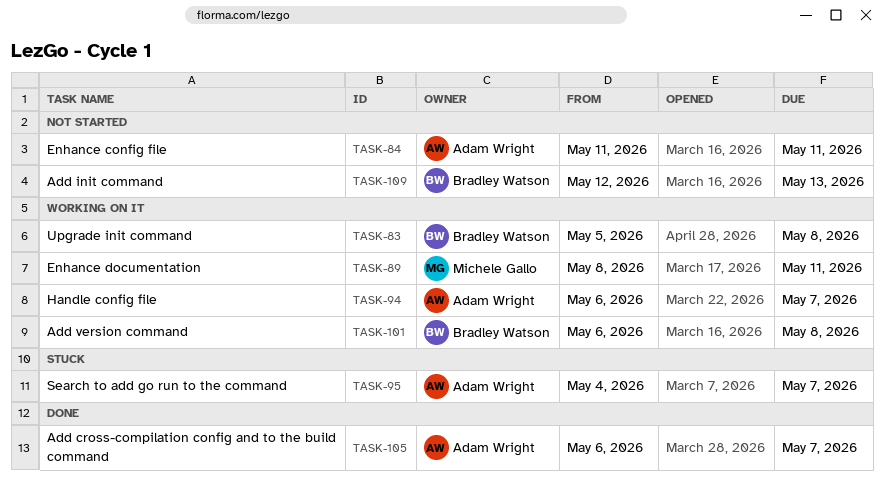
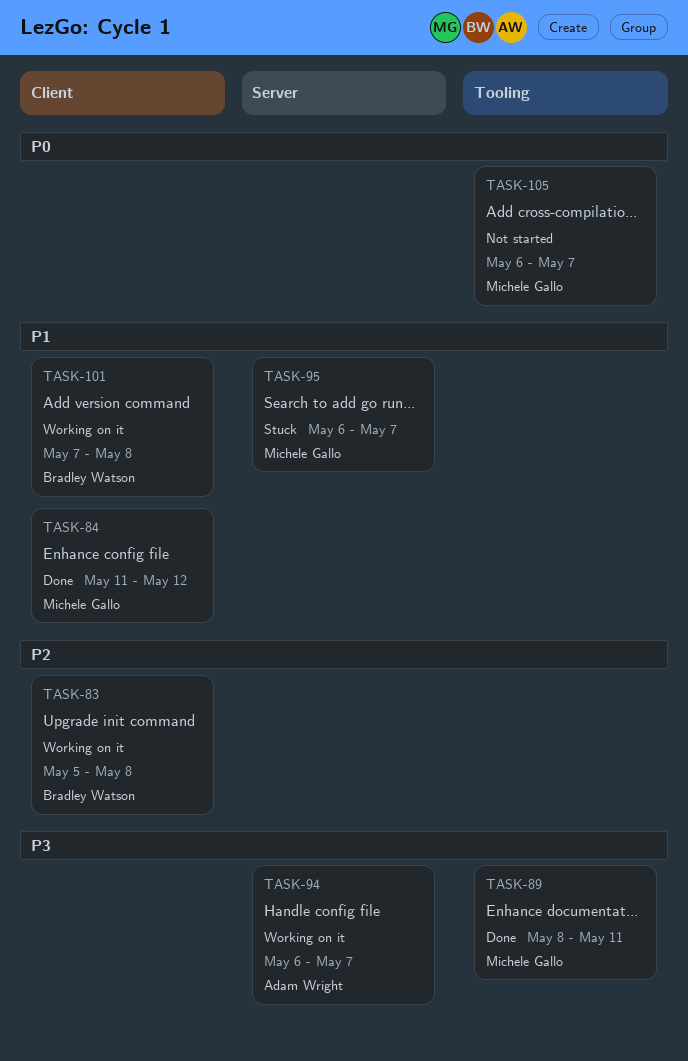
TASK-84, status: Not started -> Done
TASK-84, owner: Adam Wright -> Michele Gallo
TASK-84, due: May 11 -> May 12
TASK-89, status: Working on it -> Done
TASK-95, owner: Adam Wright -> Michele Gallo
TASK-95, start: May 4 -> May 6
TASK-101, start: May 6 -> May 7
TASK-105, status: Done -> Not started
TASK-105, owner: Adam Wright -> Michele Gallo
TASK-109: present -> none

